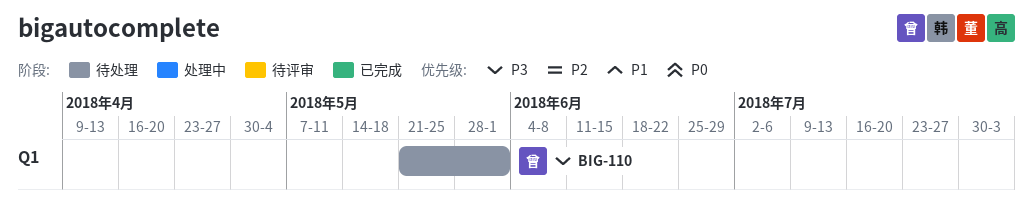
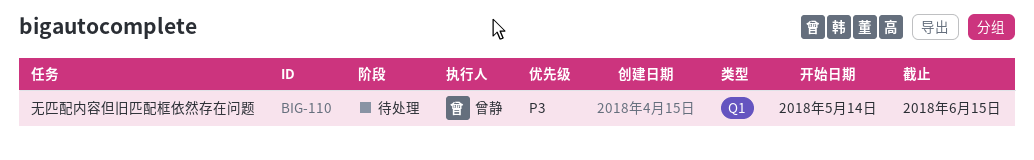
BIG-110, start: May 21 -> May 14
BIG-110, due: Jun 1 -> Jun 15

